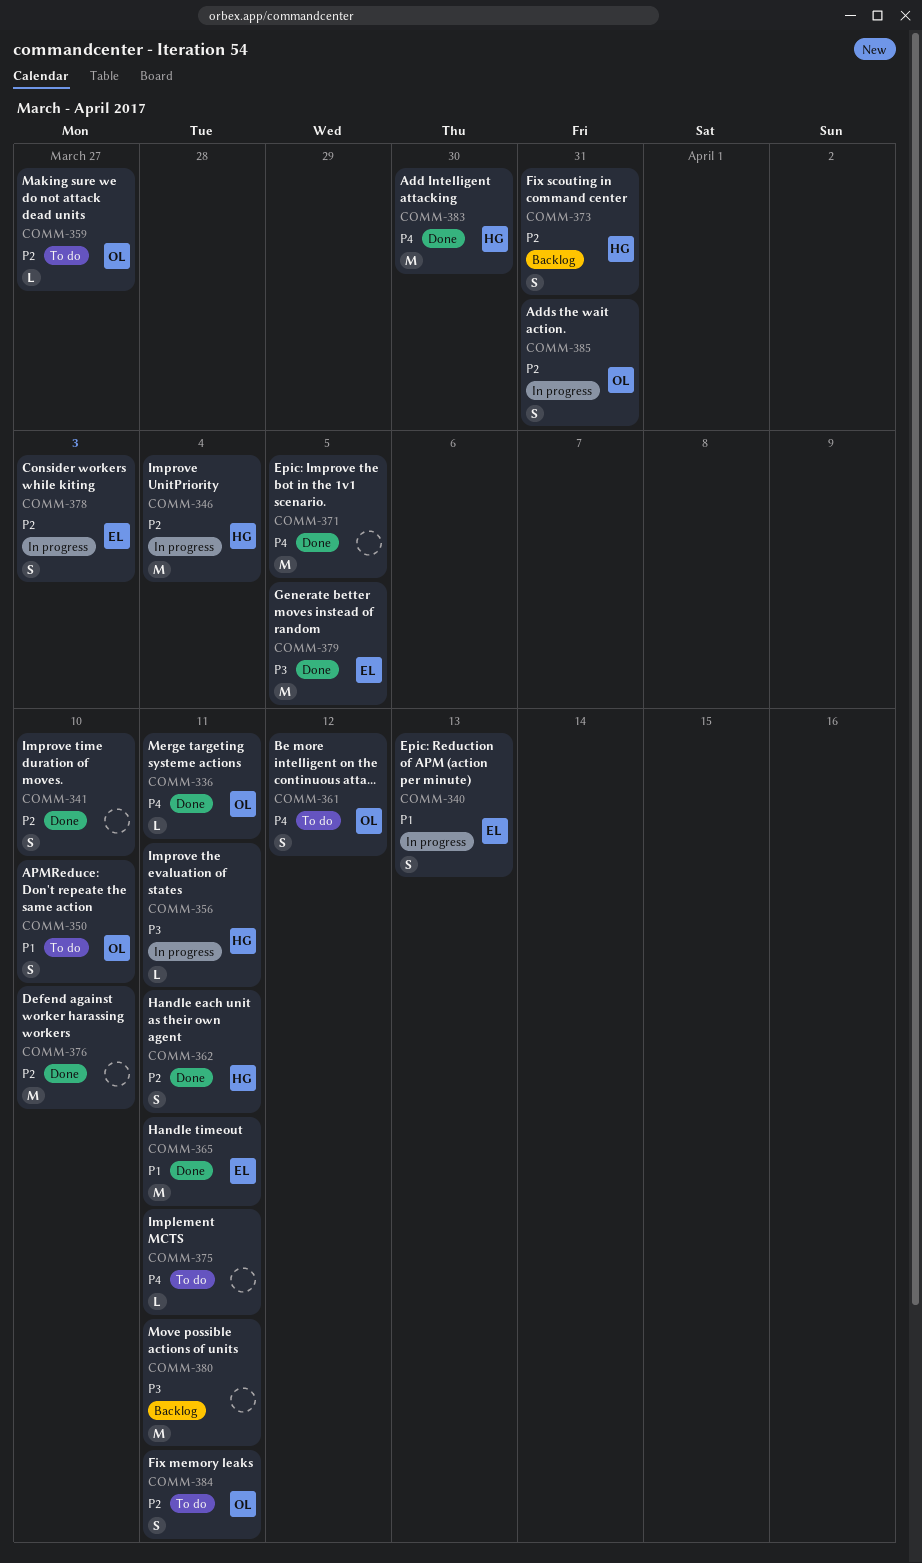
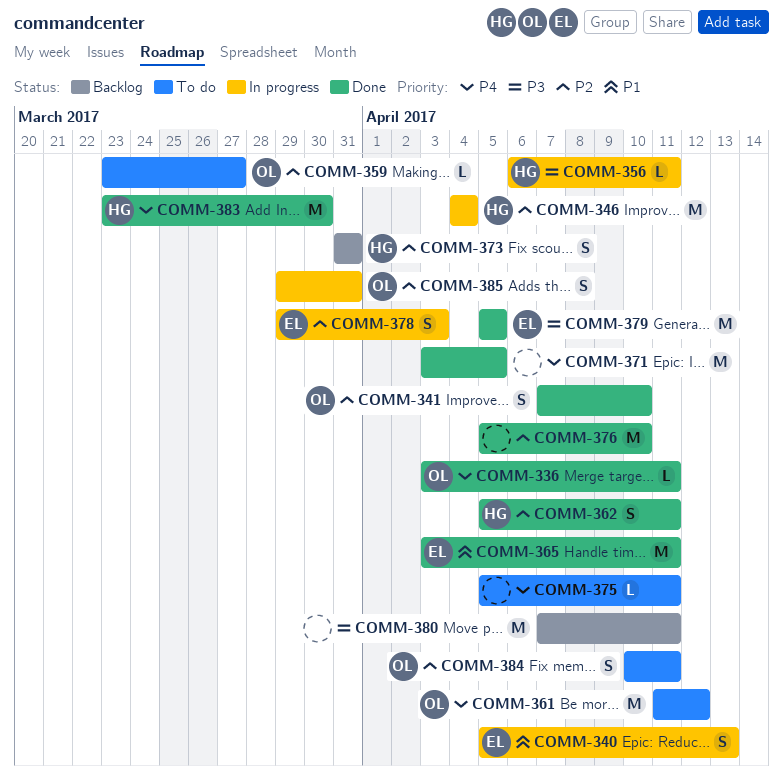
COMM-341, owner: none -> OL
COMM-350: present -> none
COMM-361, estimate: S -> M

